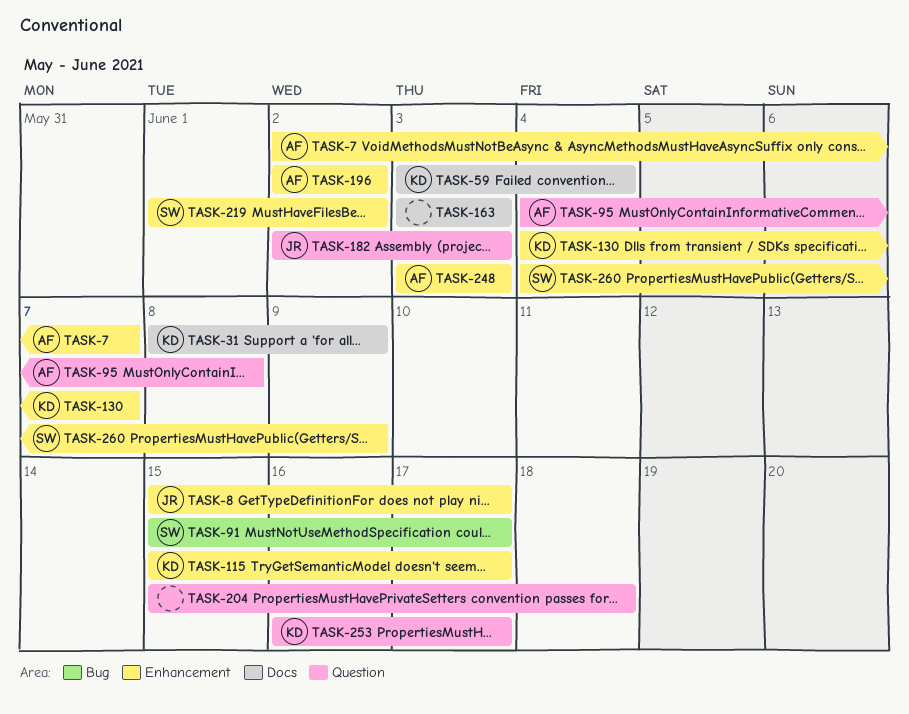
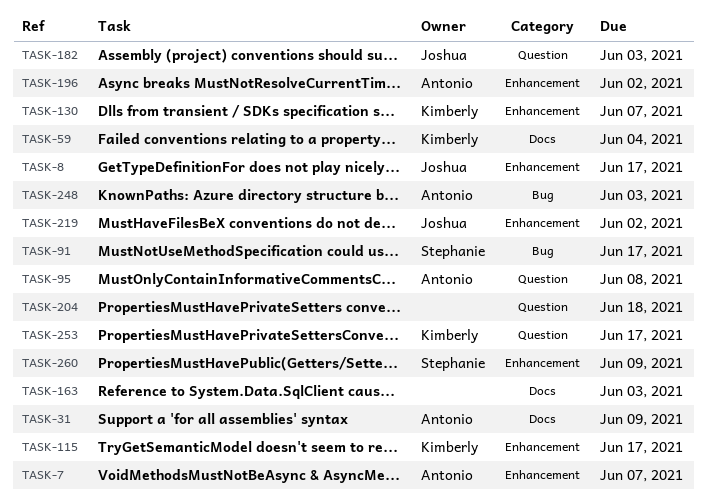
TASK-31, owner: Kimberly -> Antonio
TASK-219, owner: Stephanie -> Joshua
TASK-248, label: Enhancement -> Bug

